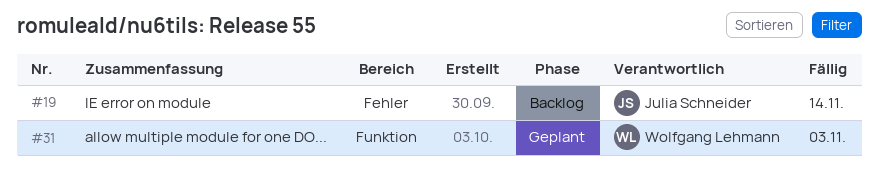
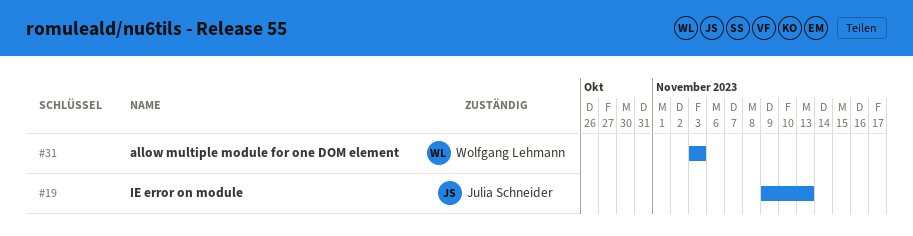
#19, due: Nov 14 -> Nov 13

